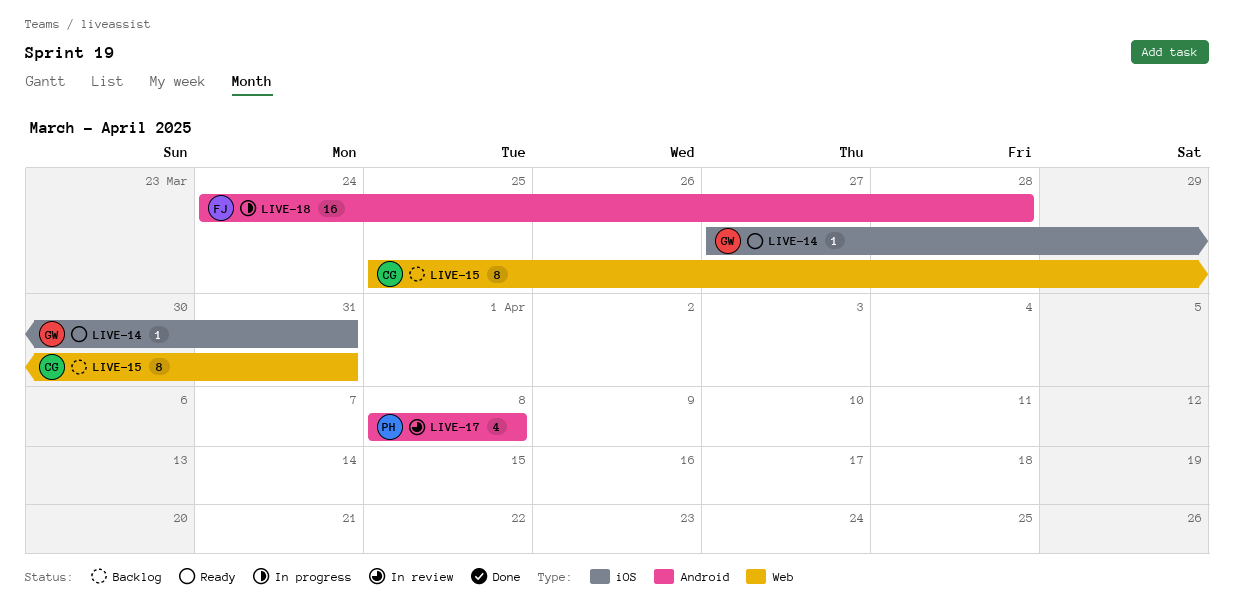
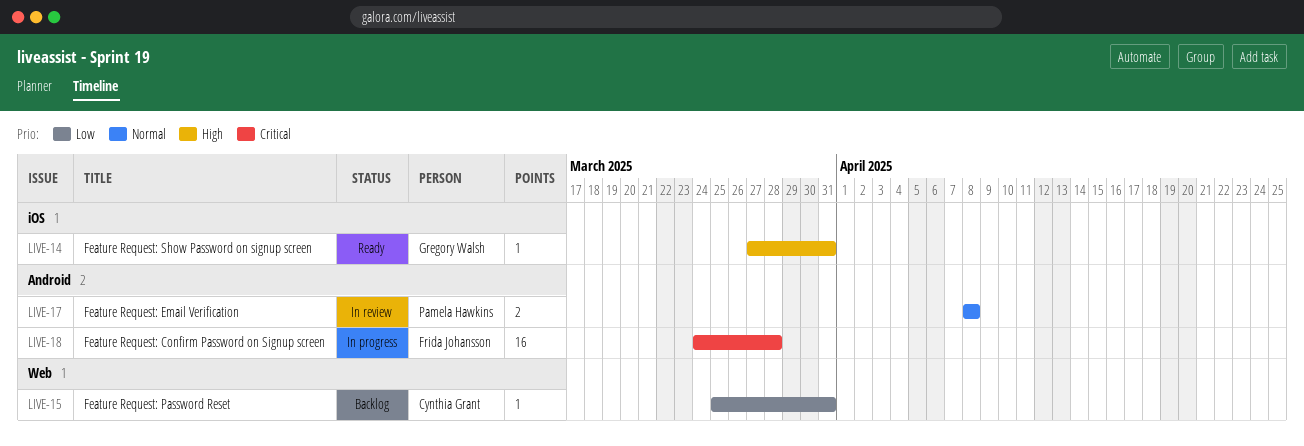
LIVE-15, estimate: 8 -> 1
LIVE-17, estimate: 4 -> 2

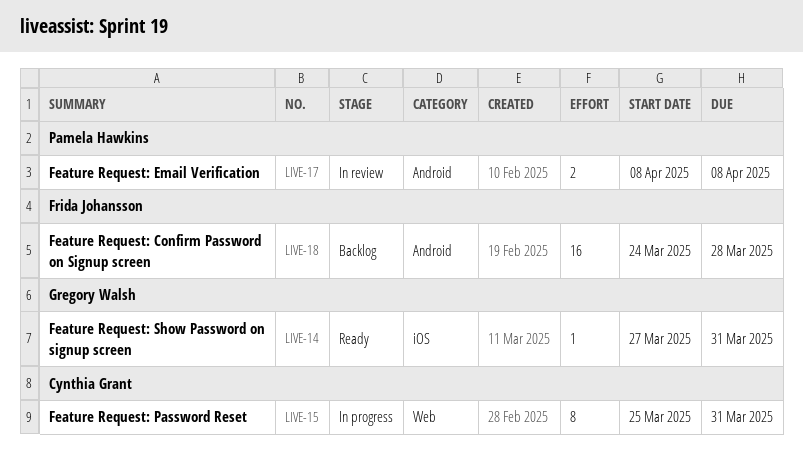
LIVE-15, status: Backlog -> In progress
LIVE-15, estimate: 1 -> 8
LIVE-18, status: In progress -> Backlog

